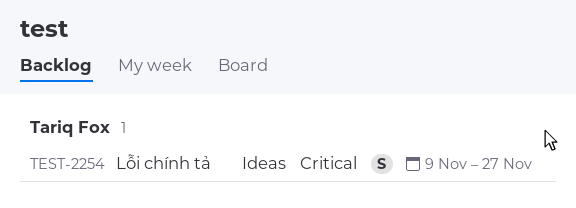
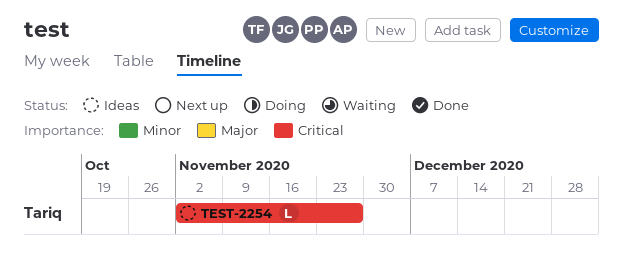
TEST-2254, estimate: S -> L
TEST-2254, start: Nov 9 -> Nov 2

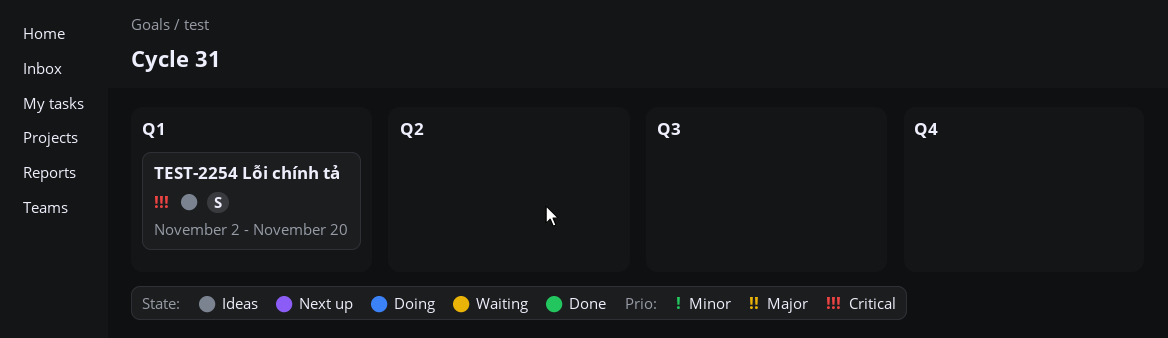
TEST-2254, estimate: L -> S
TEST-2254, due: Nov 27 -> Nov 20

